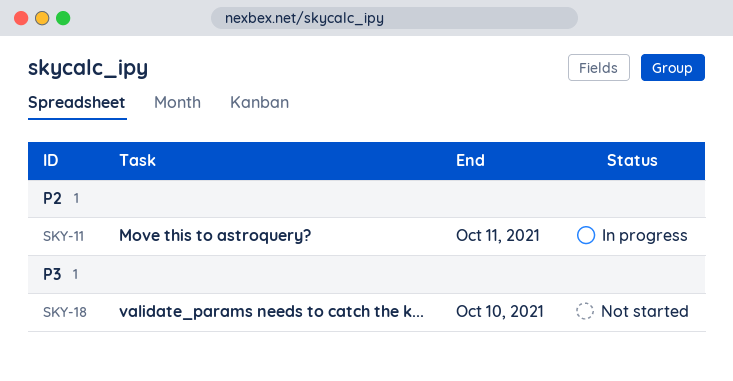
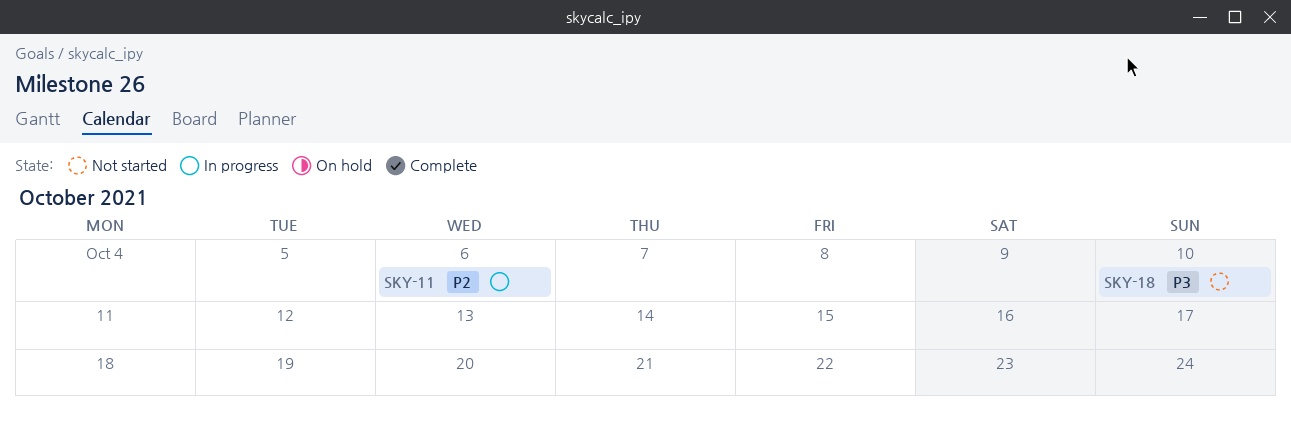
SKY-11, due: Oct 11 -> Oct 6

